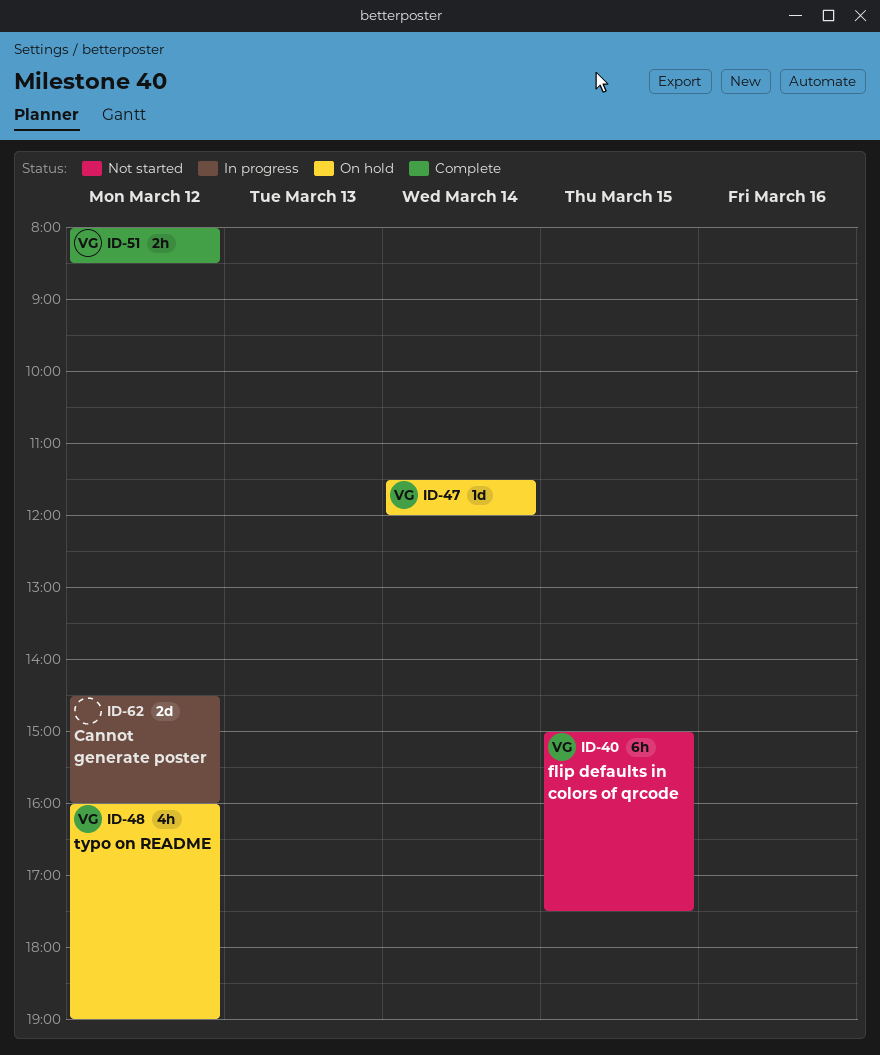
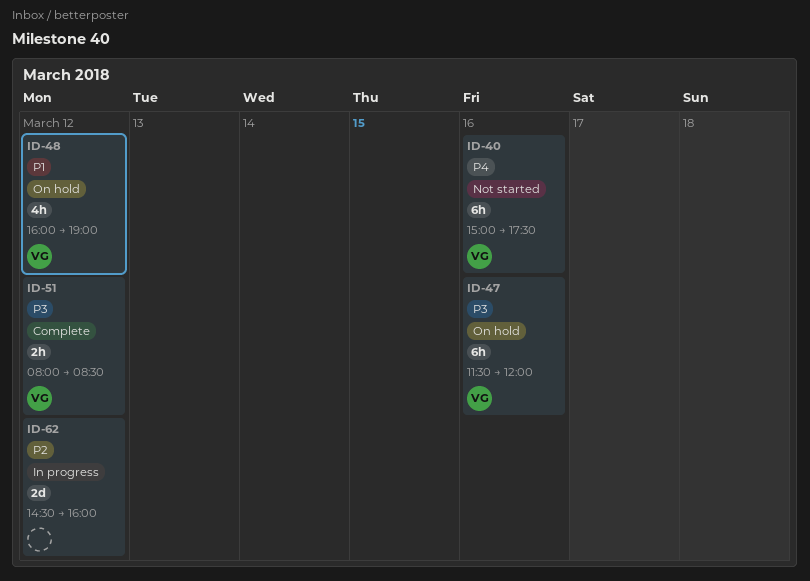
ID-40, day: Mar 15 -> Mar 16
ID-47, estimate: 1d -> 6h
ID-47, day: Mar 14 -> Mar 16

